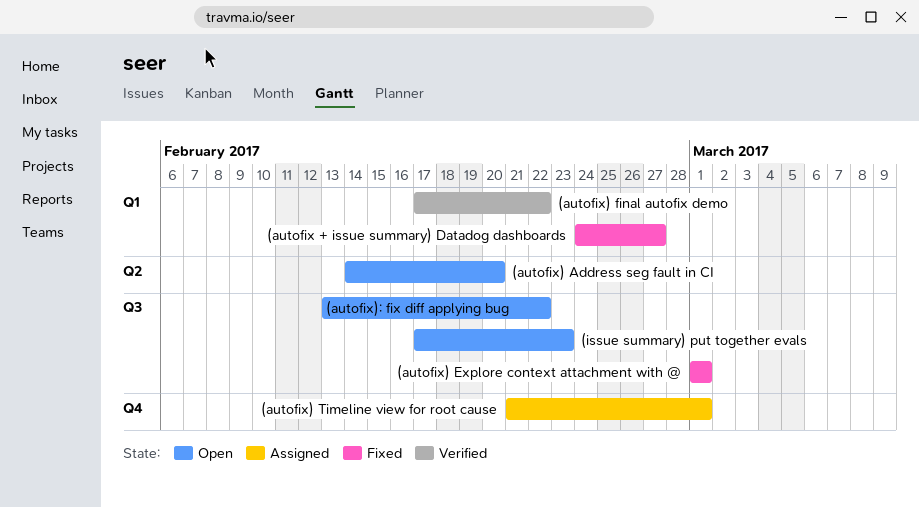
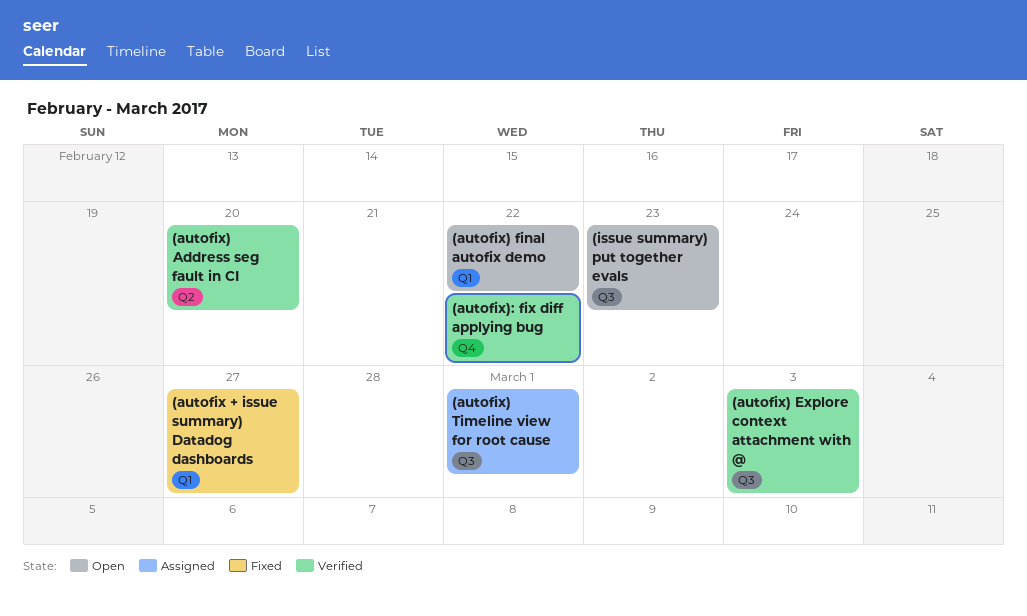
(autofix) Address seg fault in CI, status: Open -> Verified
(autofix) Explore context attachment with @, status: Fixed -> Verified
(autofix) Explore context attachment with @, due: Mar 1 -> Mar 3
(autofix) final autofix demo, status: Verified -> Open
(autofix) Timeline view for root cause, label: Q4 -> Q3
(autofix): fix diff applying bug, status: Open -> Verified
(autofix): fix diff applying bug, label: Q3 -> Q4

